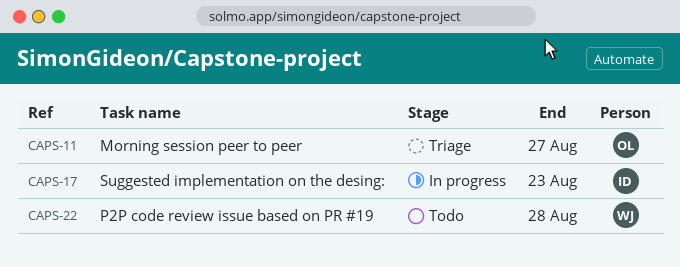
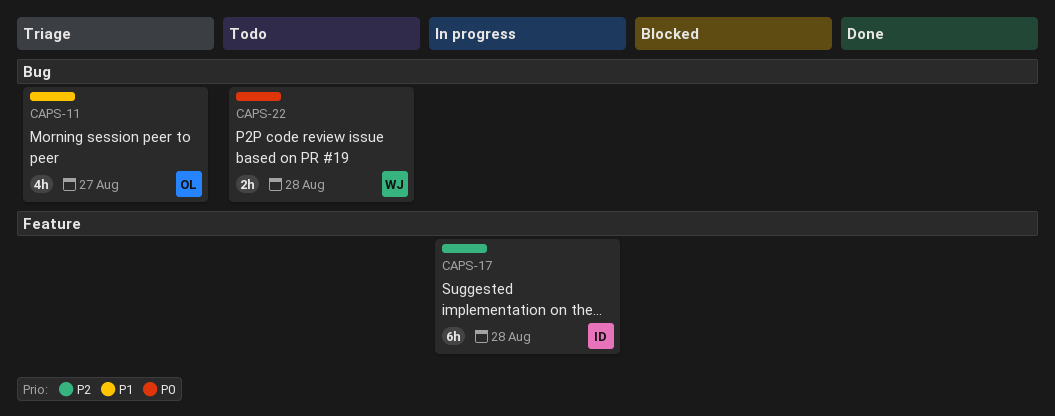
CAPS-17, due: Aug 23 -> Aug 28

